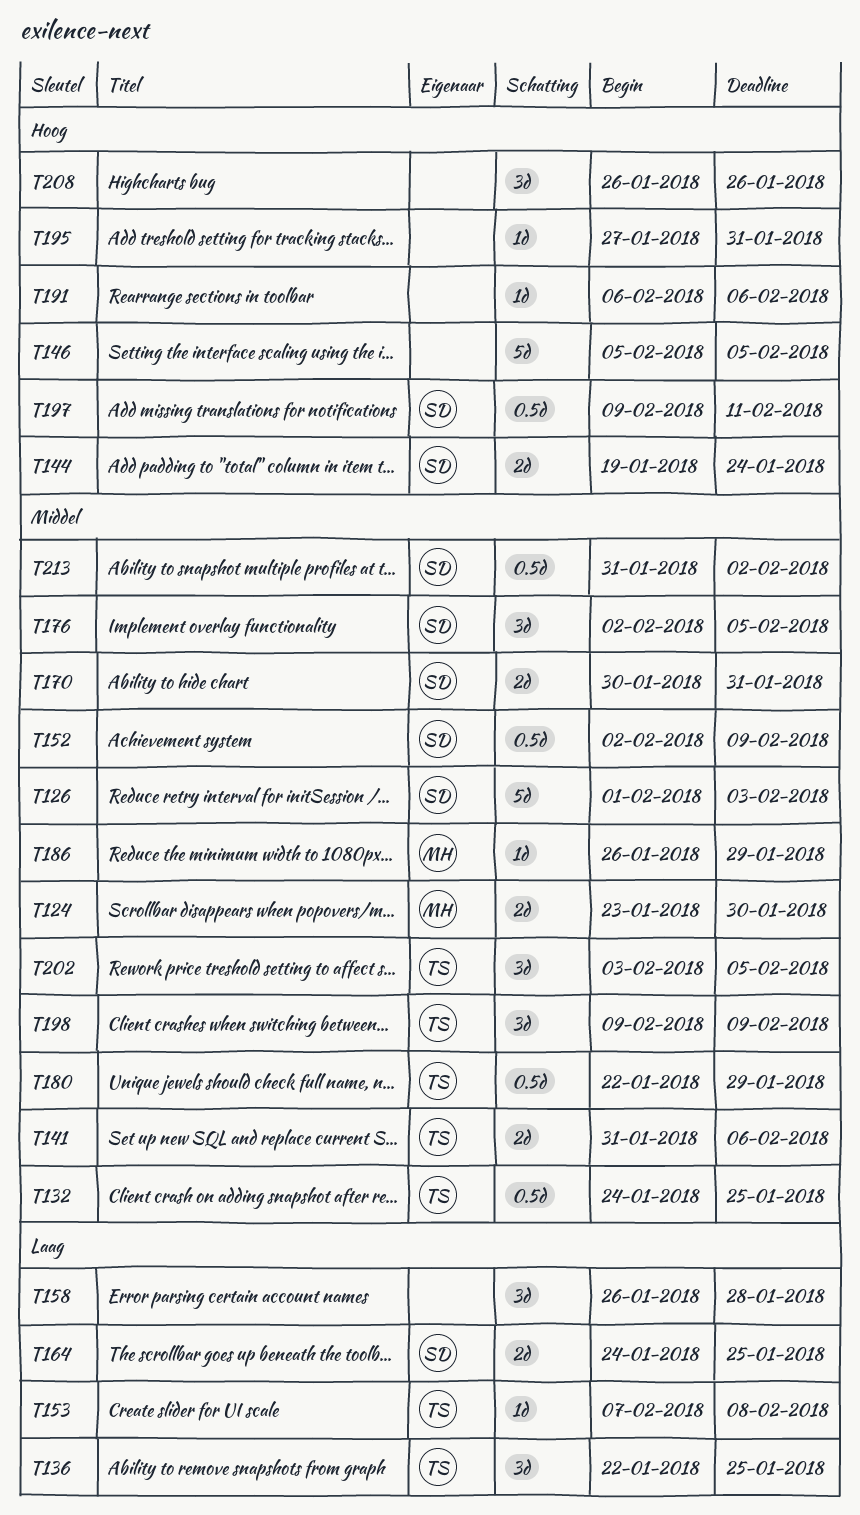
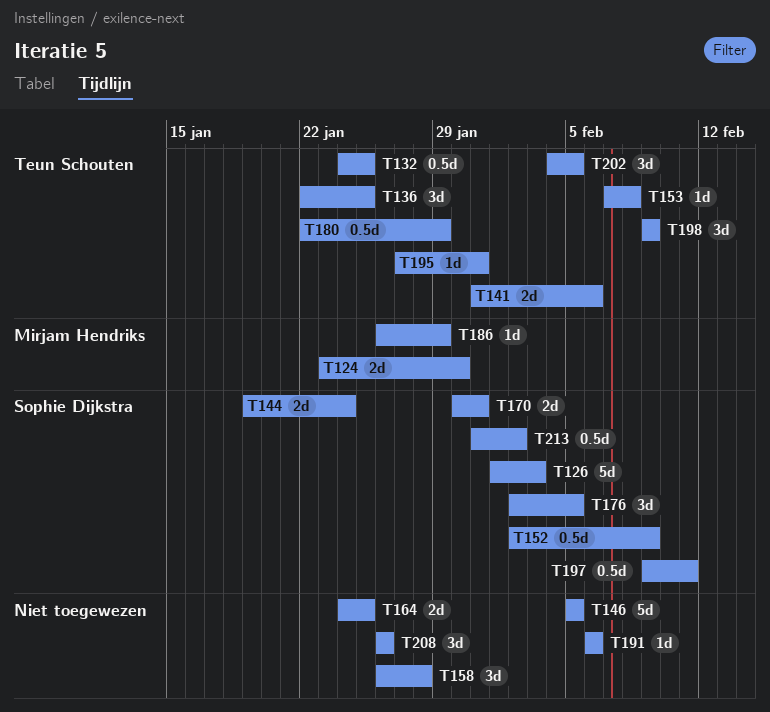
T164, owner: Sophie Dijkstra -> none
T195, owner: none -> Teun Schouten
T202, start: Feb 3 -> Feb 4

